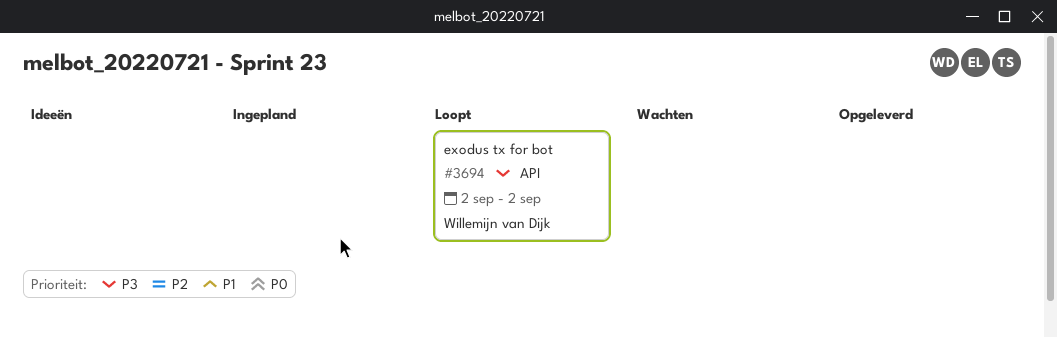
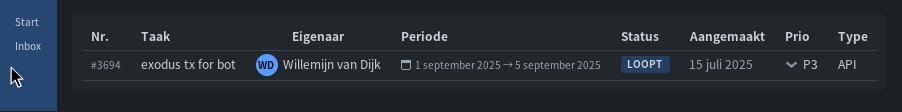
#3694, start: Sep 2 -> Sep 1
#3694, due: Sep 2 -> Sep 5

